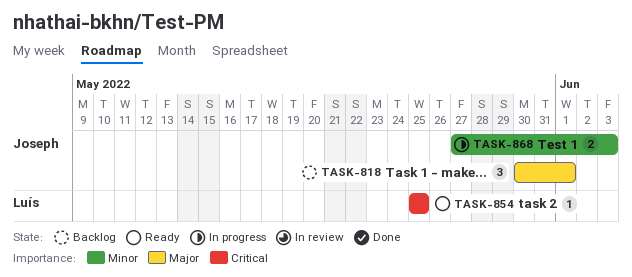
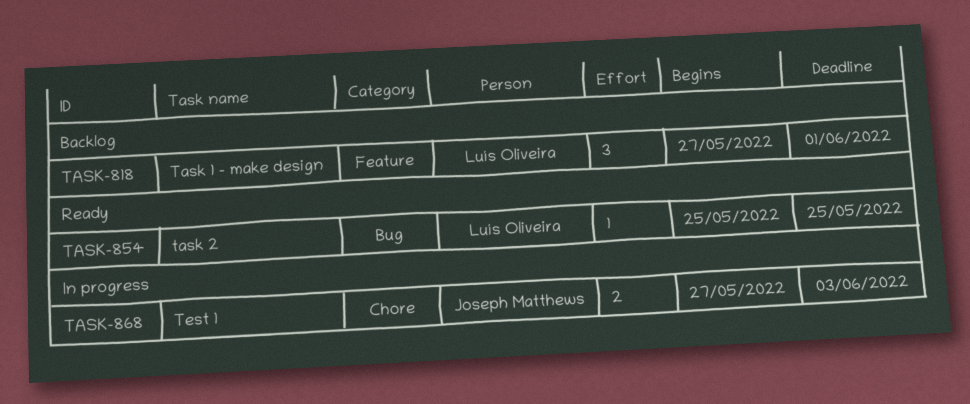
TASK-818, owner: Joseph Matthews -> Luís Oliveira
TASK-818, start: May 30 -> May 27

